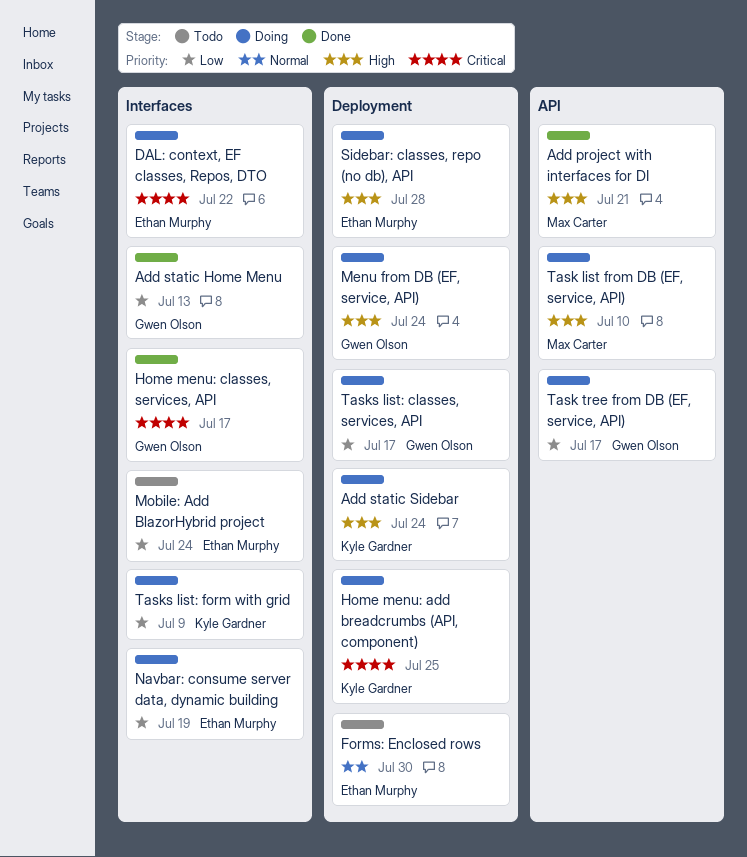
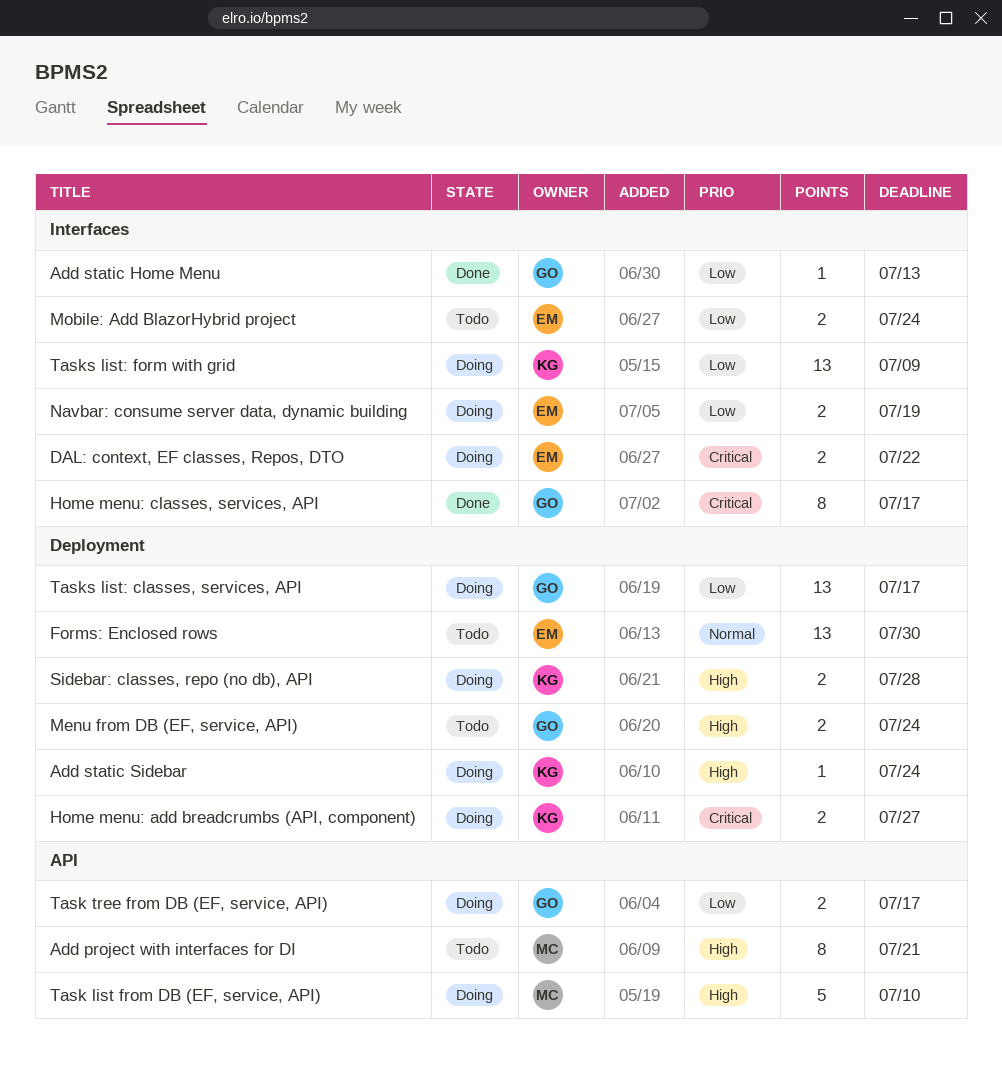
Add project with interfaces for DI, status: Done -> Todo
Home menu: add breadcrumbs (API, component), due: Jul 25 -> Jul 27
Menu from DB (EF, service, API), status: Doing -> Todo
Sidebar: classes, repo (no db), API, owner: Ethan Murphy -> Kyle Gardner

